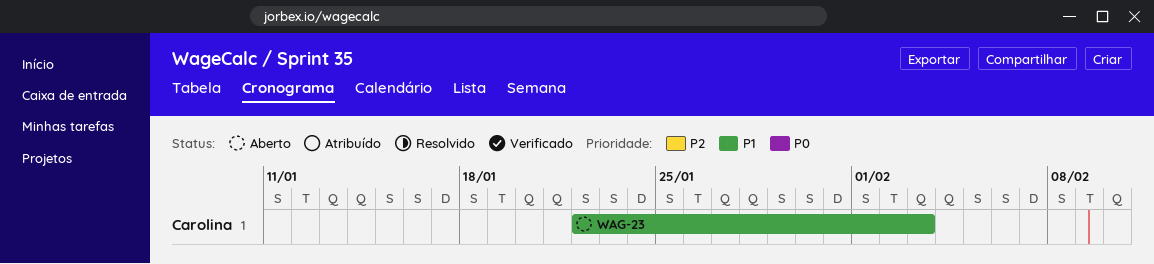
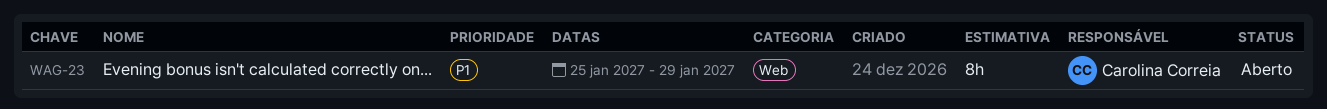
WAG-23, start: Jan 22 -> Jan 25
WAG-23, due: Feb 3 -> Jan 29

